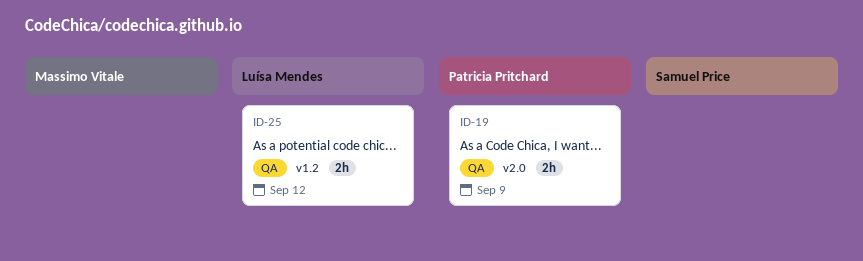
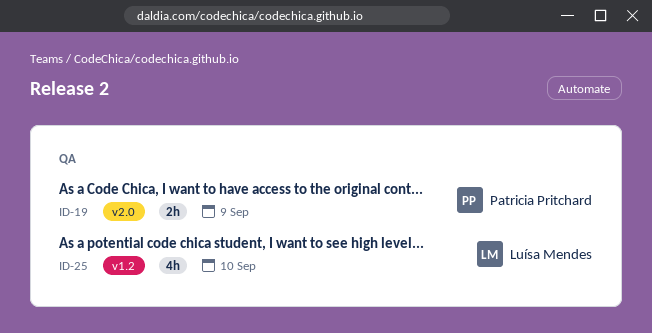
ID-25, estimate: 2h -> 4h
ID-25, due: Sep 12 -> Sep 10

